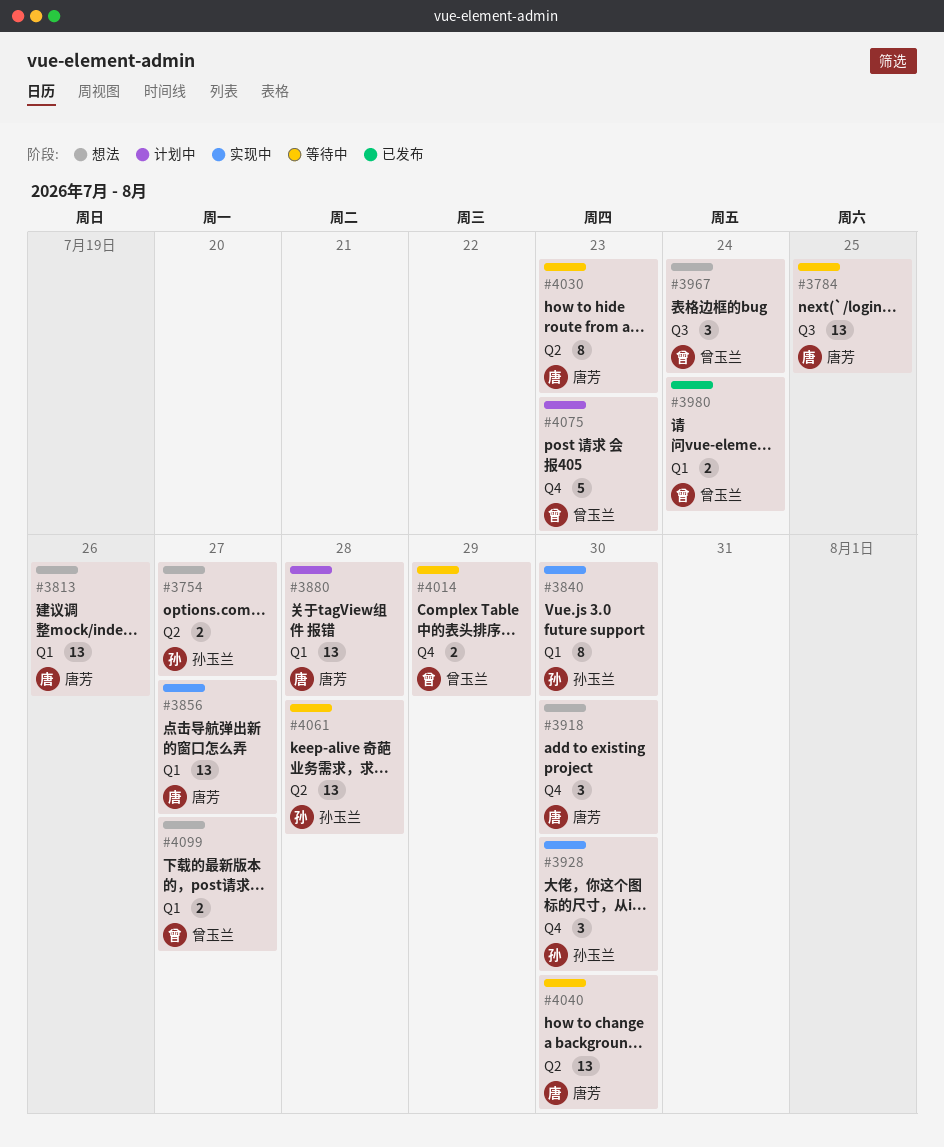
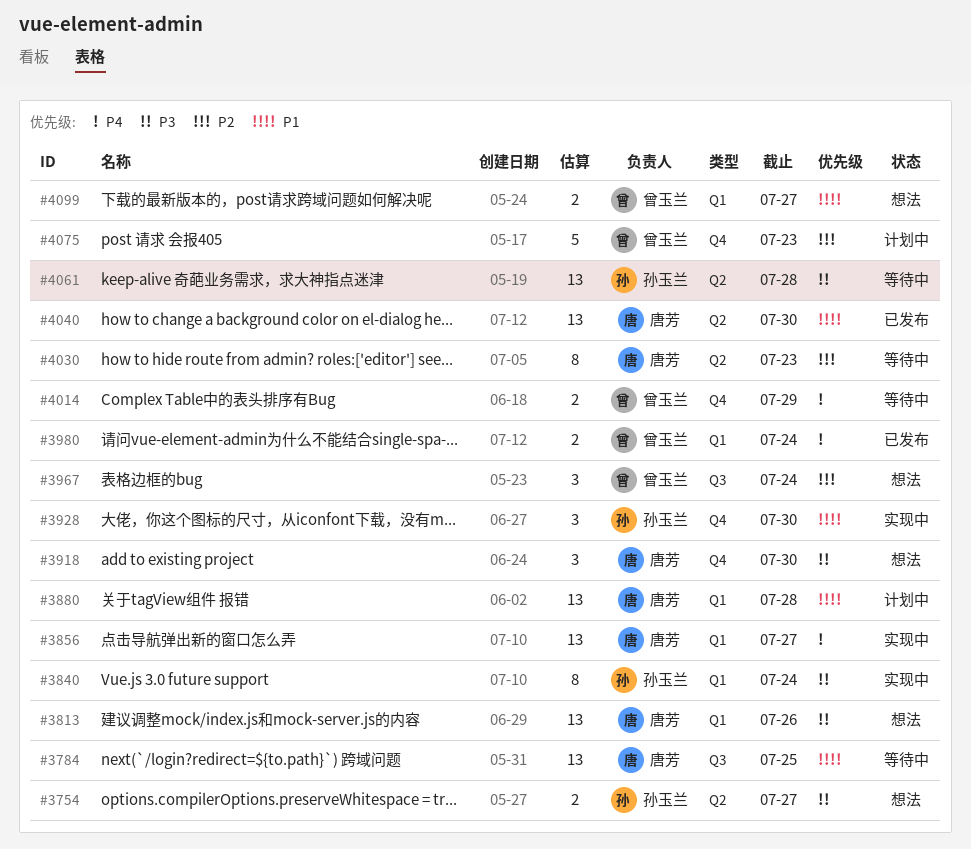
#3840, due: Jul 30 -> Jul 24
#4040, status: 等待中 -> 已发布

